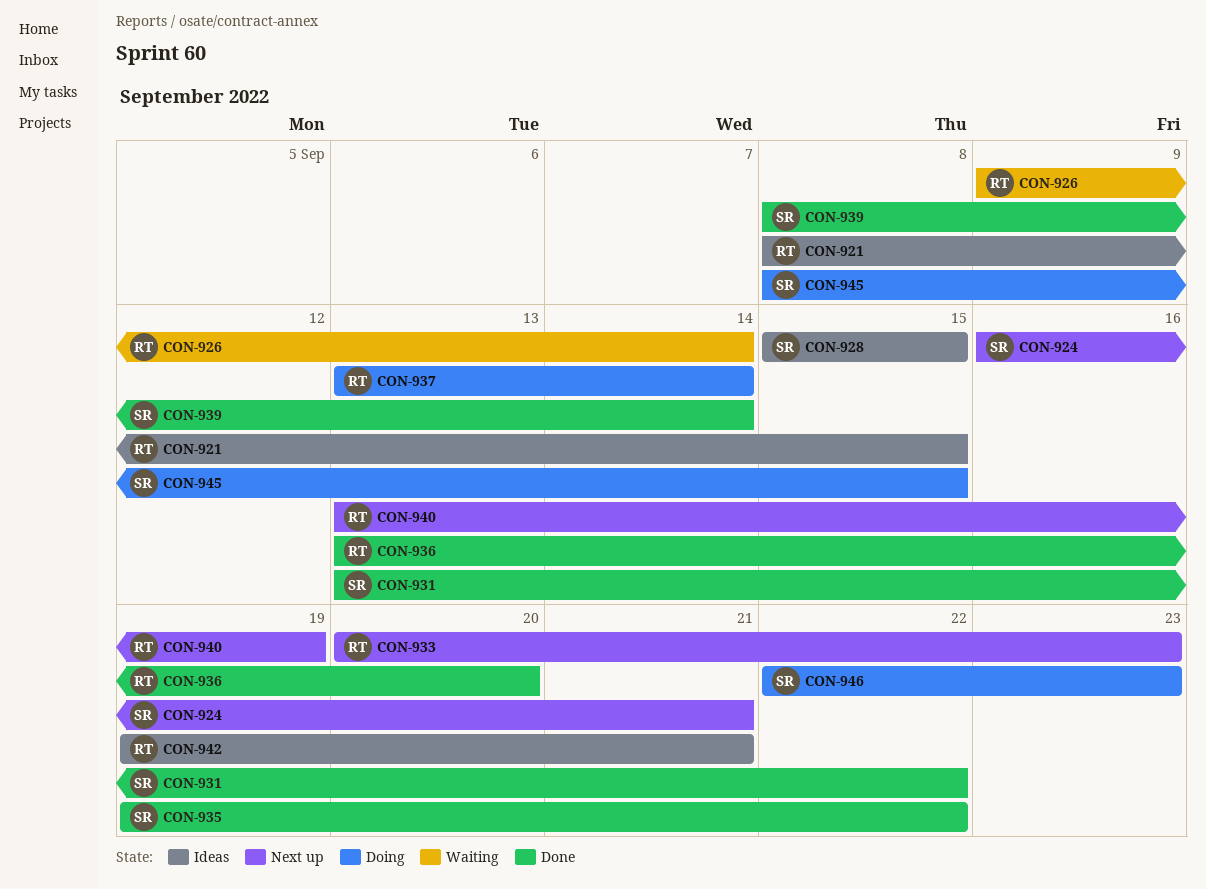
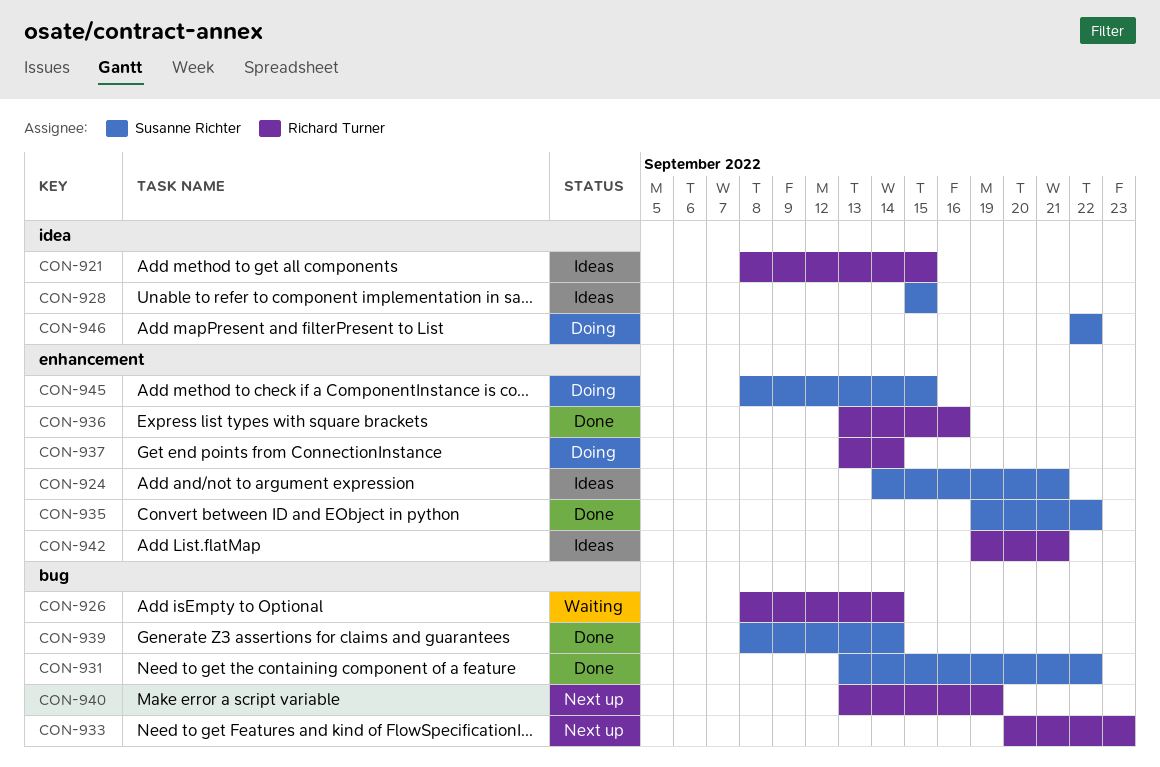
CON-924, status: Next up -> Ideas
CON-924, start: Sep 16 -> Sep 14
CON-926, start: Sep 9 -> Sep 8
CON-936, due: Sep 20 -> Sep 16
CON-946, due: Sep 23 -> Sep 22

